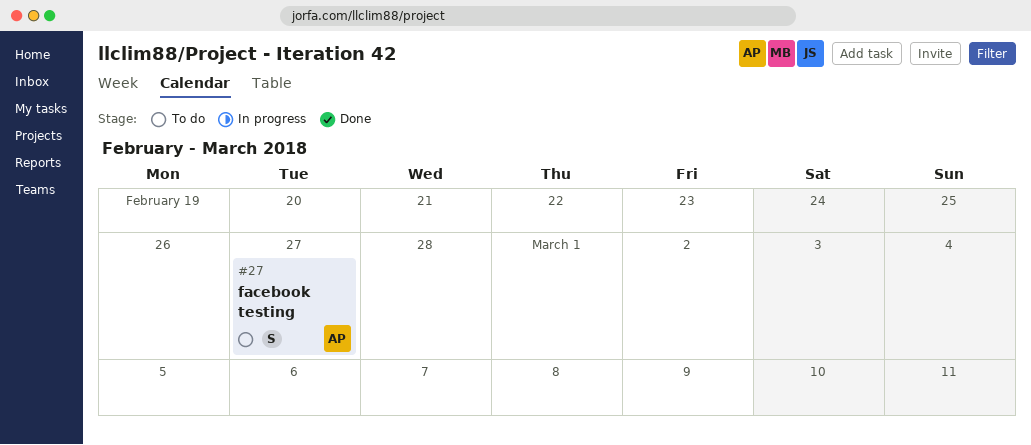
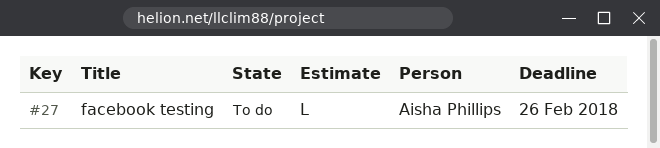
#27, estimate: S -> L
#27, due: Feb 27 -> Feb 26

